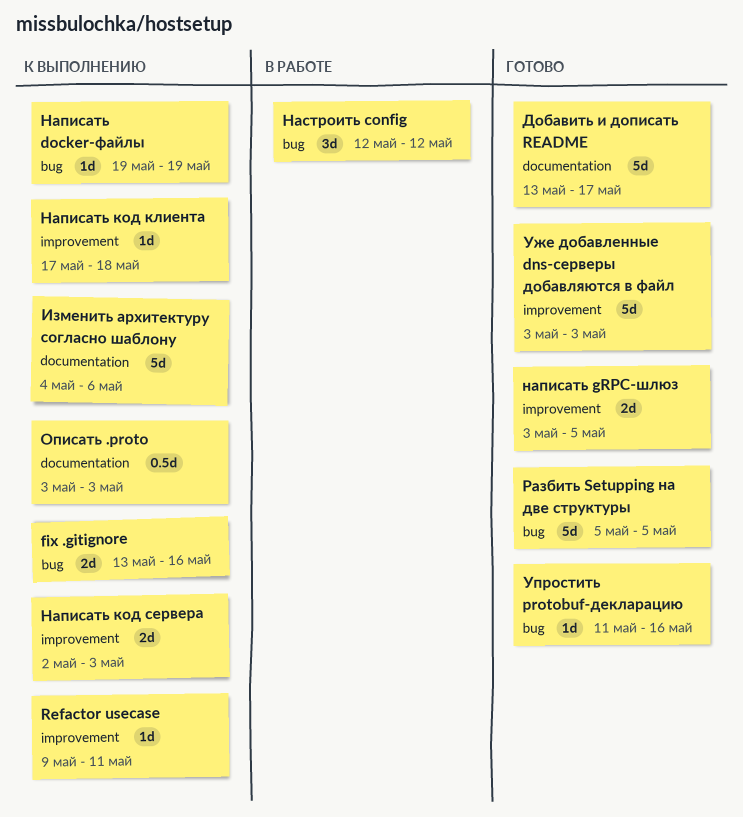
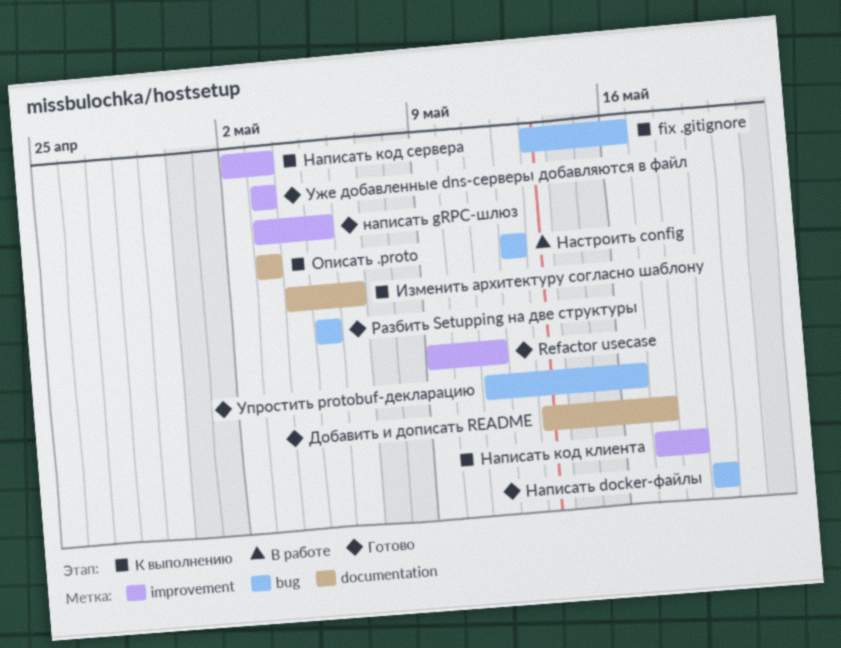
Refactor usecase, status: К выполнению -> Готово
Написать docker-файлы, status: К выполнению -> Готово

